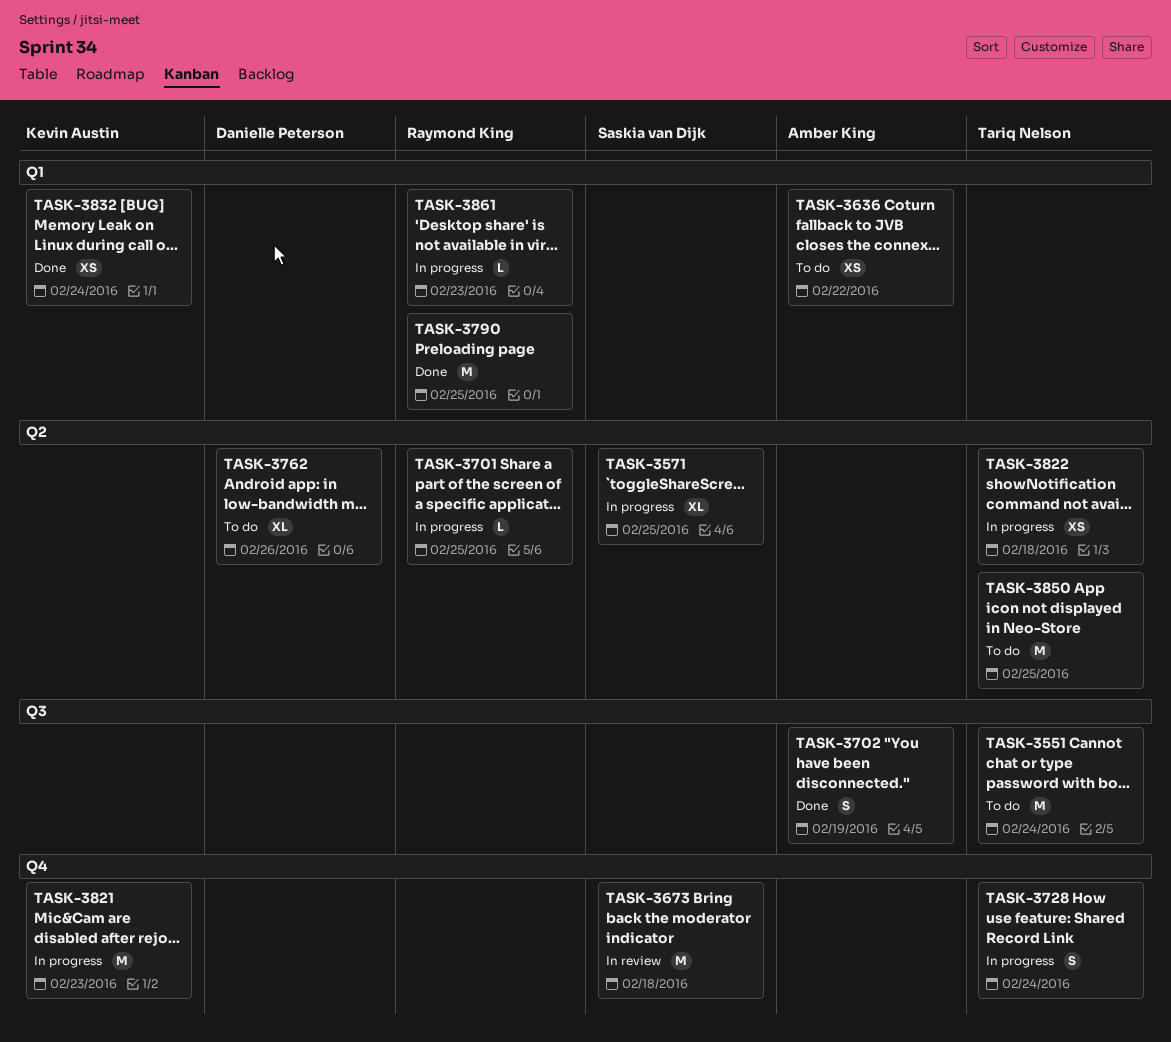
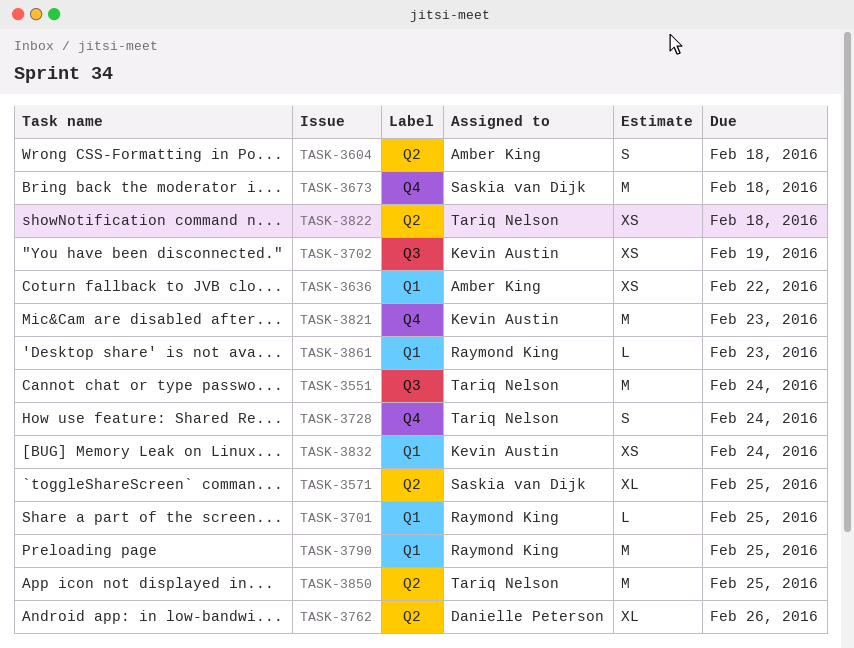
TASK-3604: none -> present
TASK-3701, label: Q2 -> Q1
TASK-3702, owner: Amber King -> Kevin Austin
TASK-3702, estimate: S -> XS

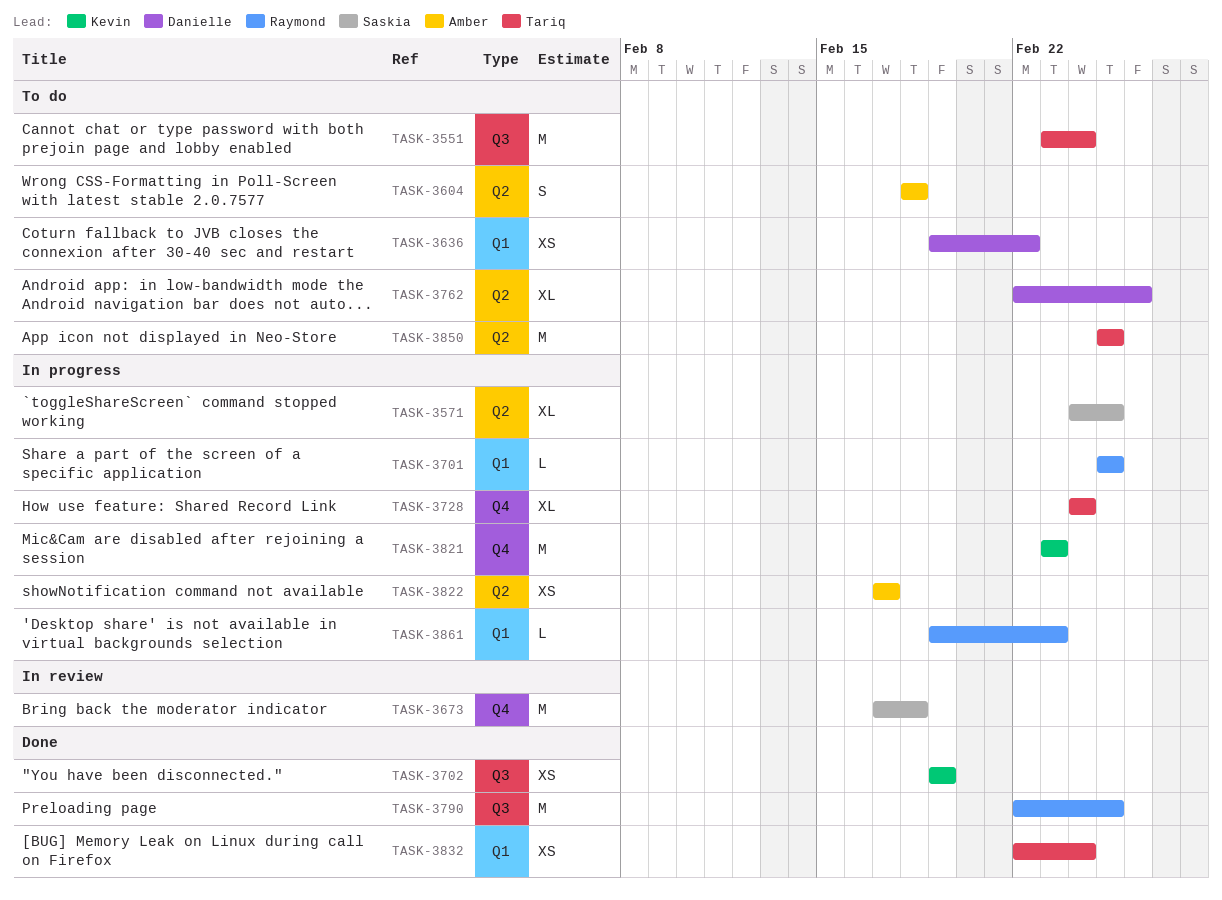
TASK-3636, owner: Amber King -> Danielle Peterson
TASK-3728, estimate: S -> XL
TASK-3790, label: Q1 -> Q3
TASK-3822, owner: Tariq Nelson -> Amber King
TASK-3822, due: Feb 18 -> Feb 17
TASK-3832, owner: Kevin Austin -> Tariq Nelson

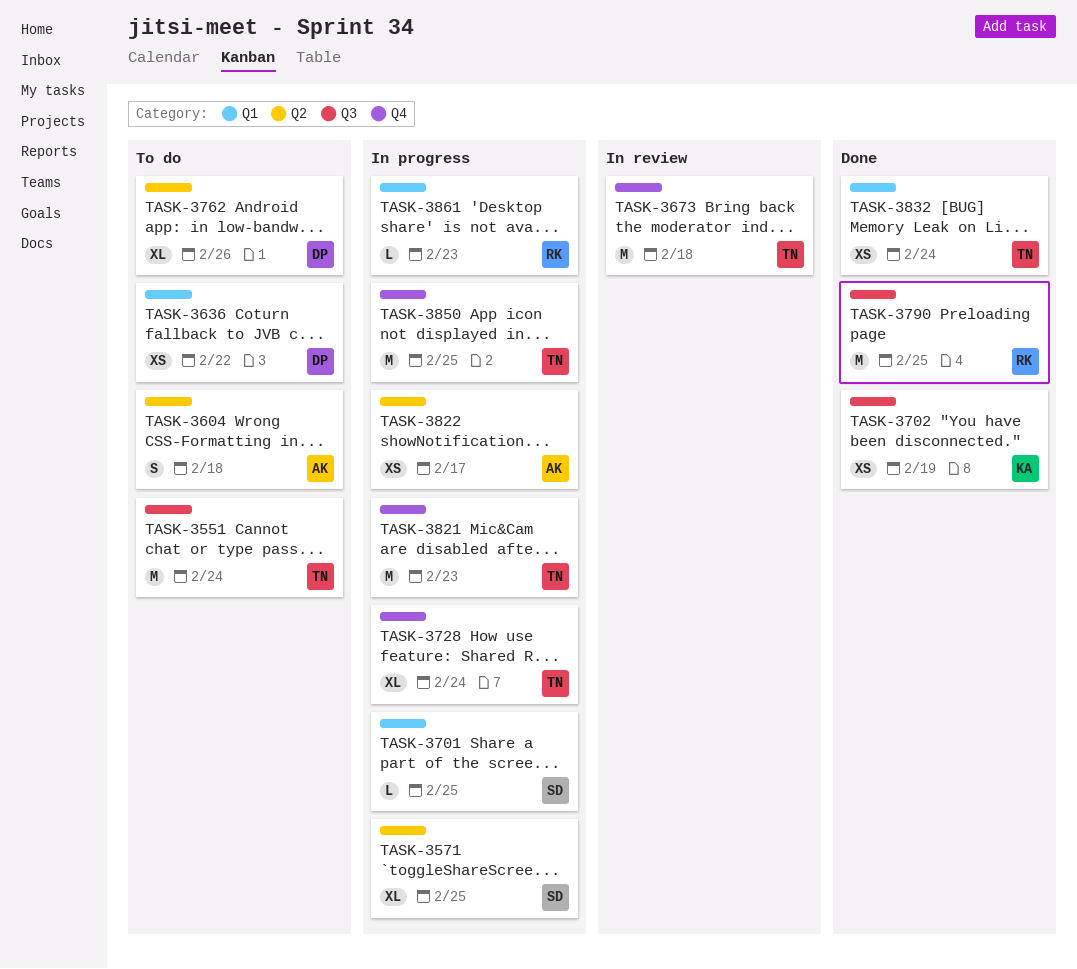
TASK-3673, owner: Saskia -> Tariq
TASK-3701, owner: Raymond -> Saskia
TASK-3821, owner: Kevin -> Tariq
TASK-3850, status: To do -> In progress
TASK-3850, label: Q2 -> Q4

